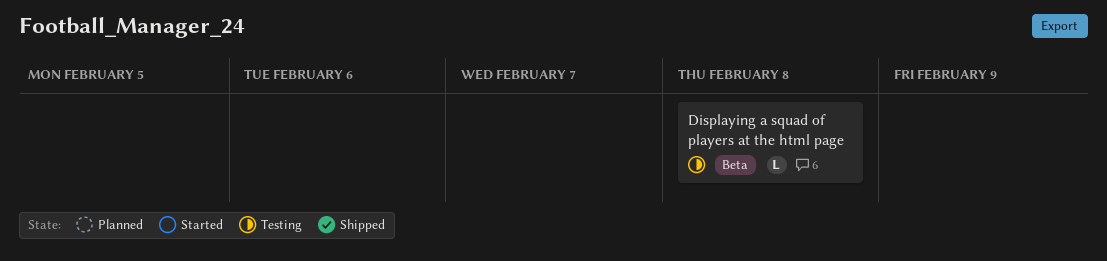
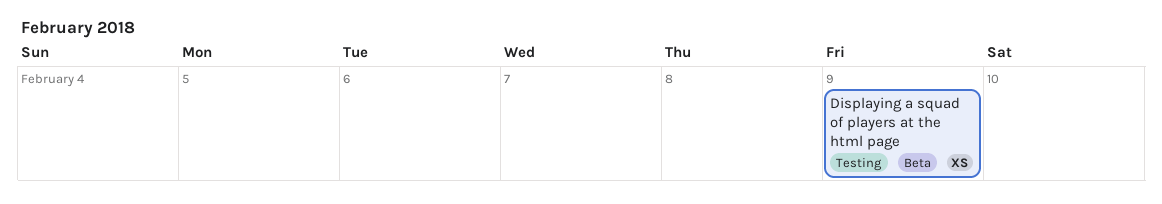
Displaying a squad of players at the html page, estimate: L -> XS
Displaying a squad of players at the html page, due: Feb 8 -> Feb 9

